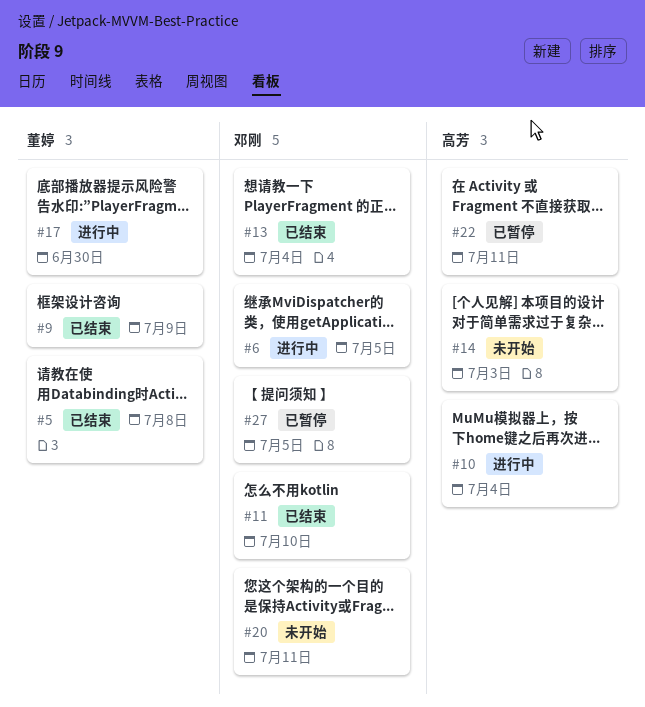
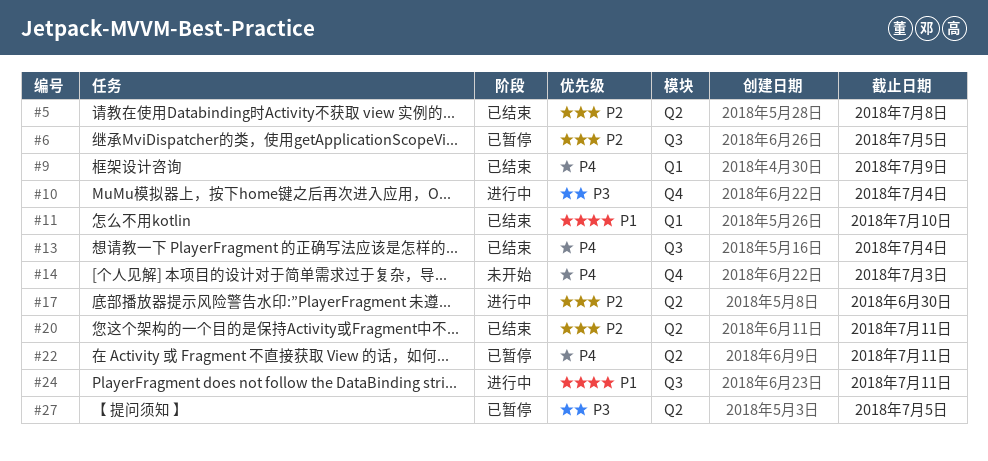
#6, status: 进行中 -> 已暂停
#20, status: 未开始 -> 已结束
#24: none -> present

